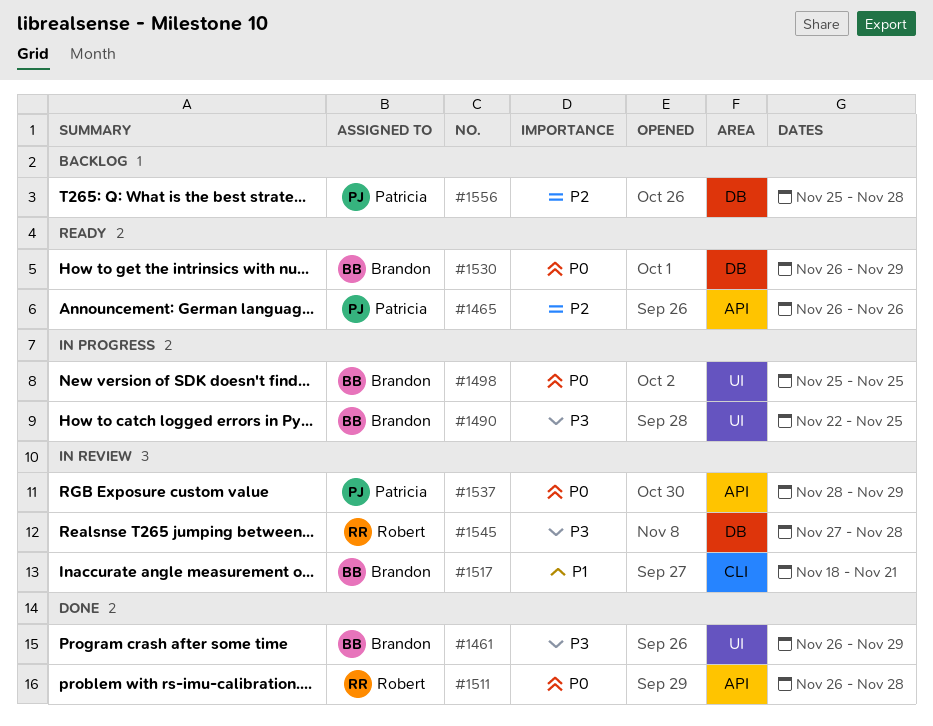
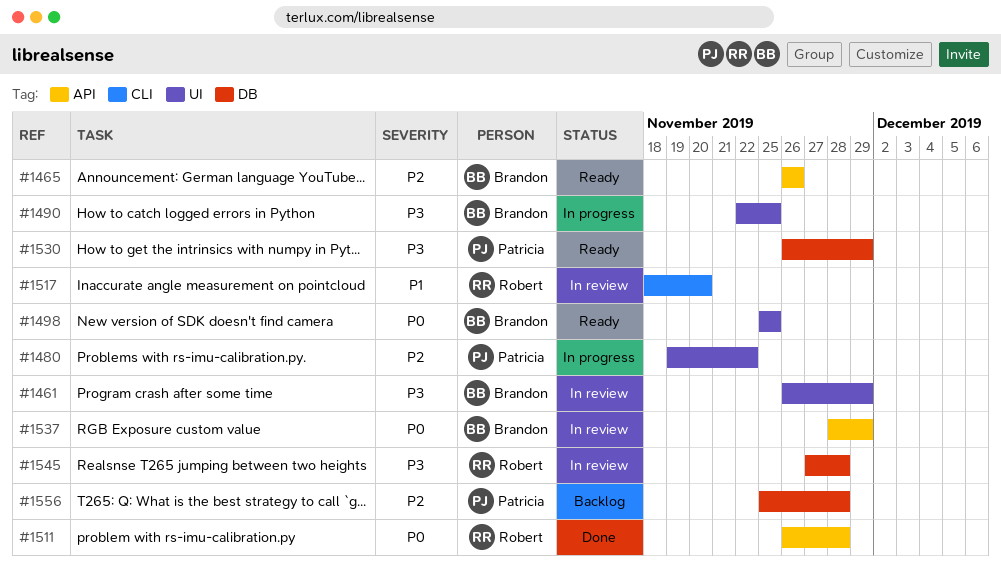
#1461, status: Done -> In review
#1465, owner: Patricia -> Brandon
#1480: none -> present
#1498, status: In progress -> Ready
#1517, owner: Brandon -> Robert
#1517, due: Nov 21 -> Nov 20
#1530, owner: Brandon -> Patricia
#1530, priority: P0 -> P3
#1537, owner: Patricia -> Brandon

